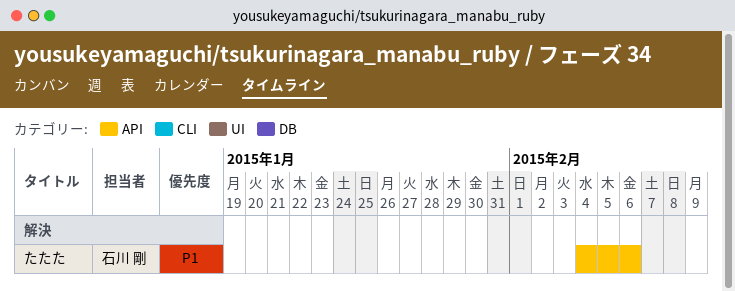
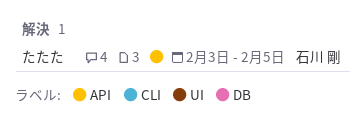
たたた, start: Feb 4 -> Feb 3
たたた, due: Feb 6 -> Feb 5

